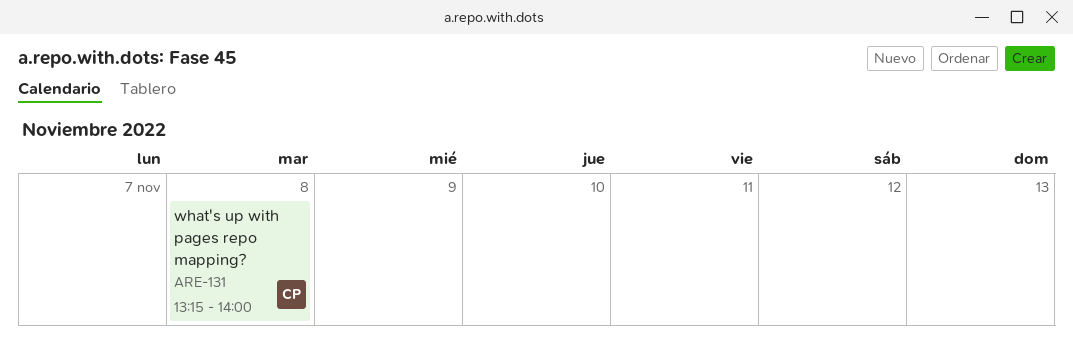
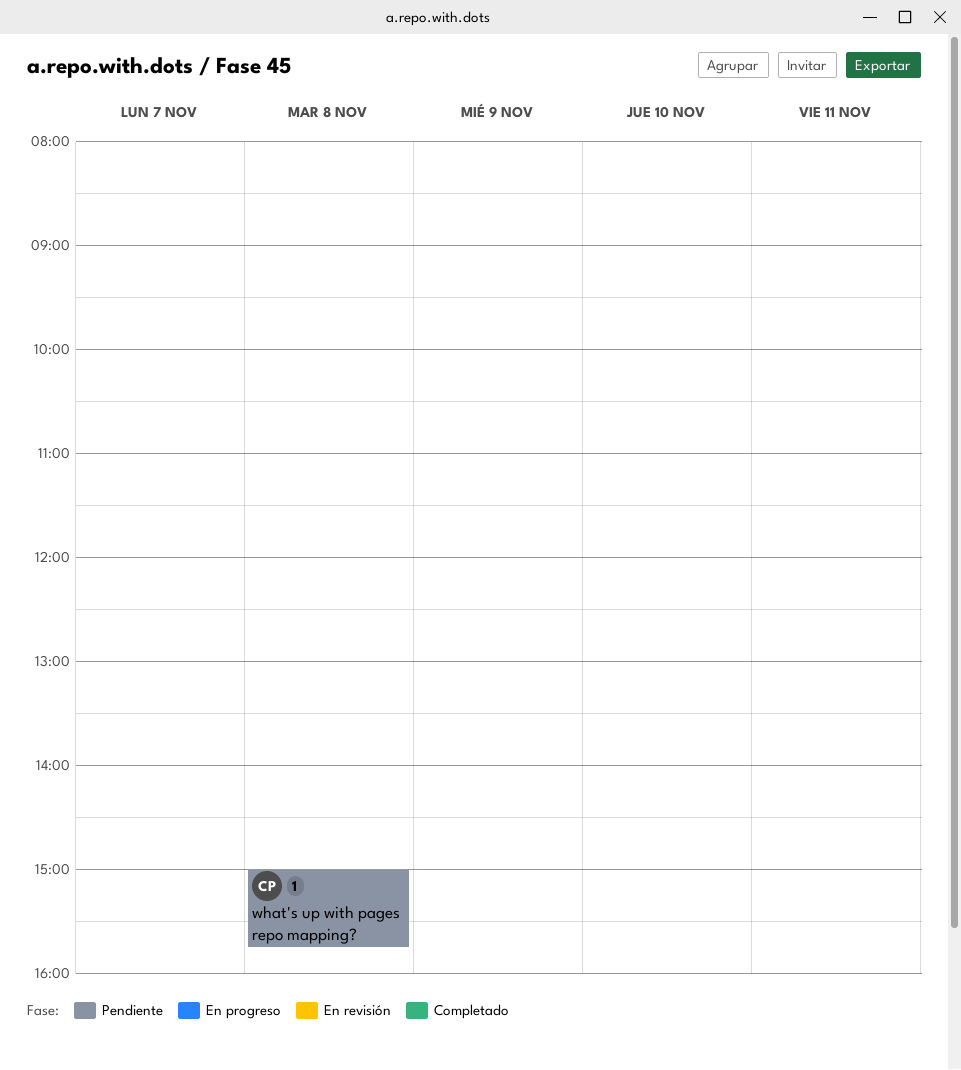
what's up with pages repo mapping?, begins: 13:15 -> 15:00
what's up with pages repo mapping?, ends: 14:00 -> 15:45

